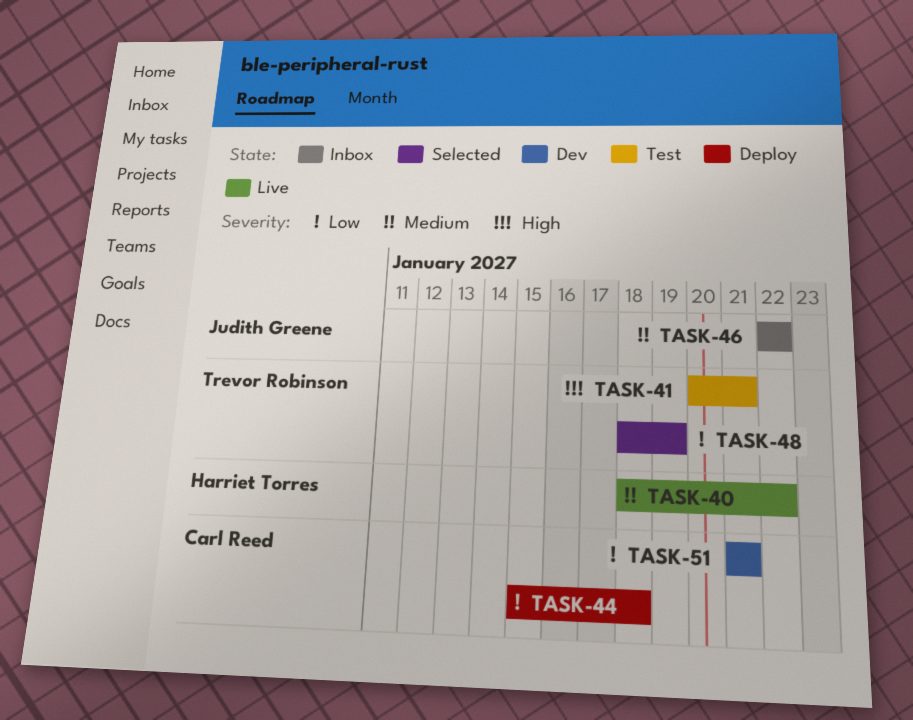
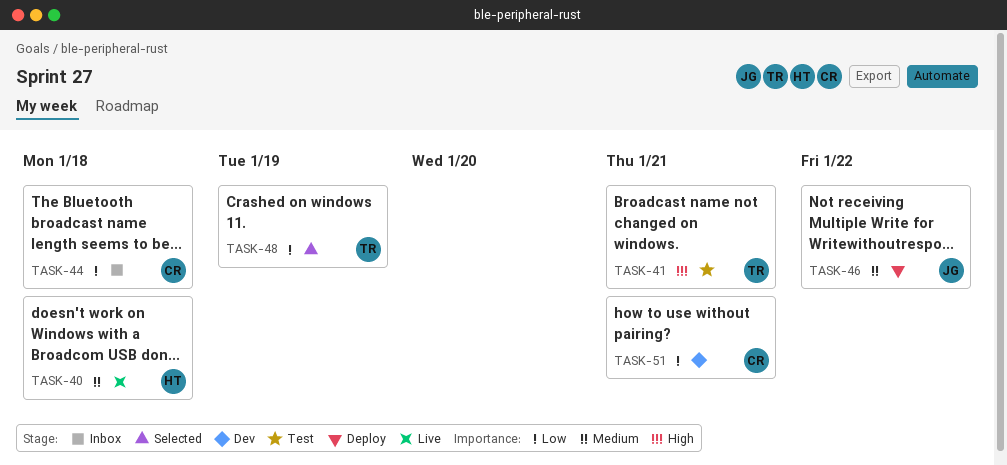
TASK-40, due: Jan 22 -> Jan 18
TASK-44, status: Deploy -> Inbox
TASK-46, status: Inbox -> Deploy

